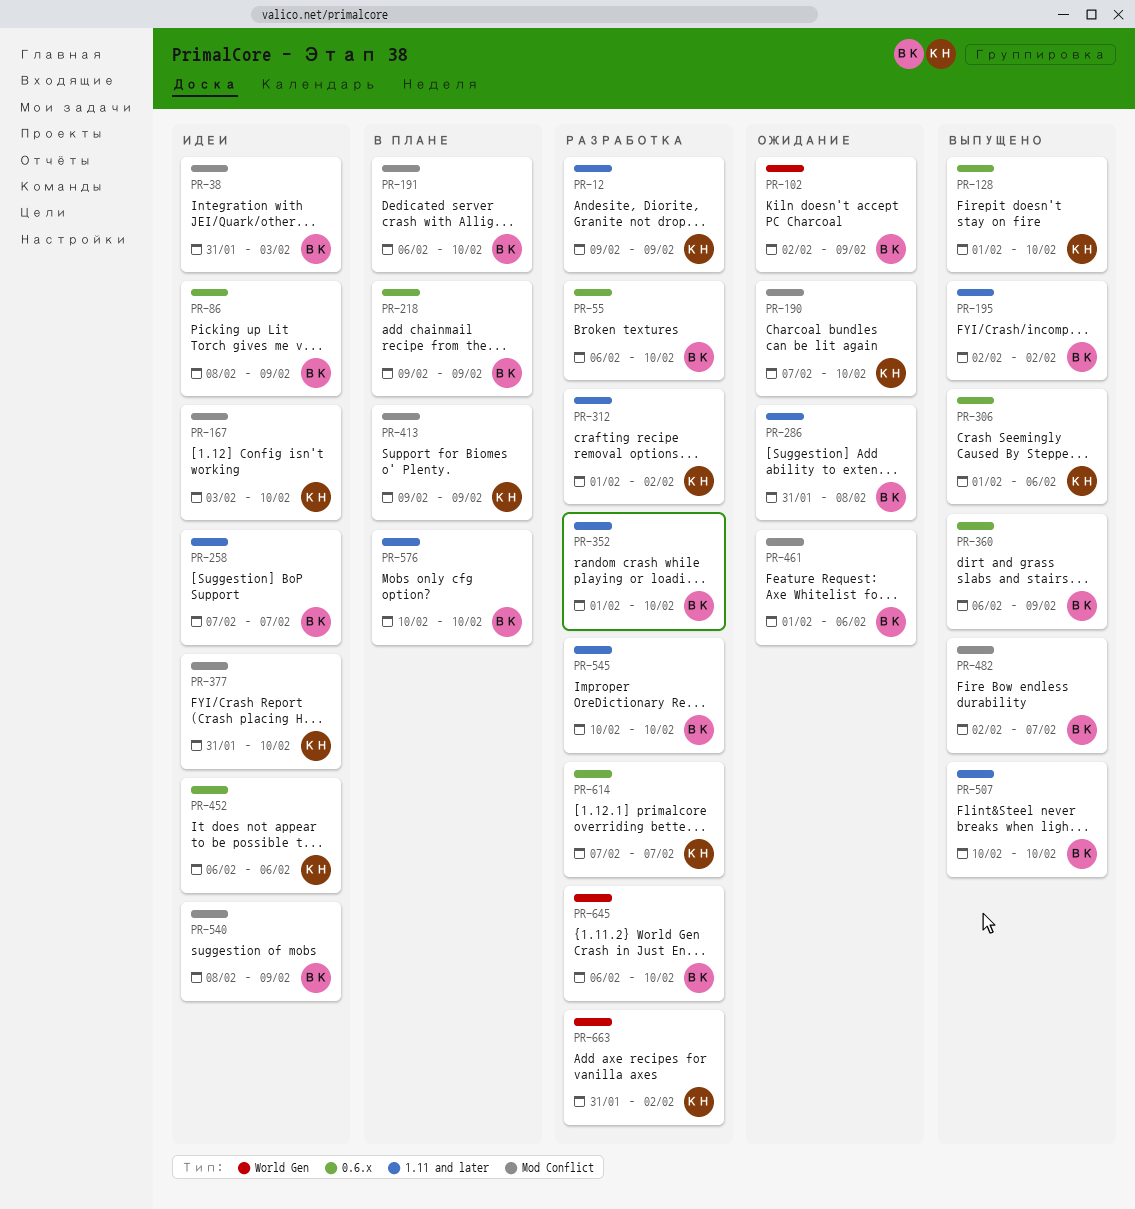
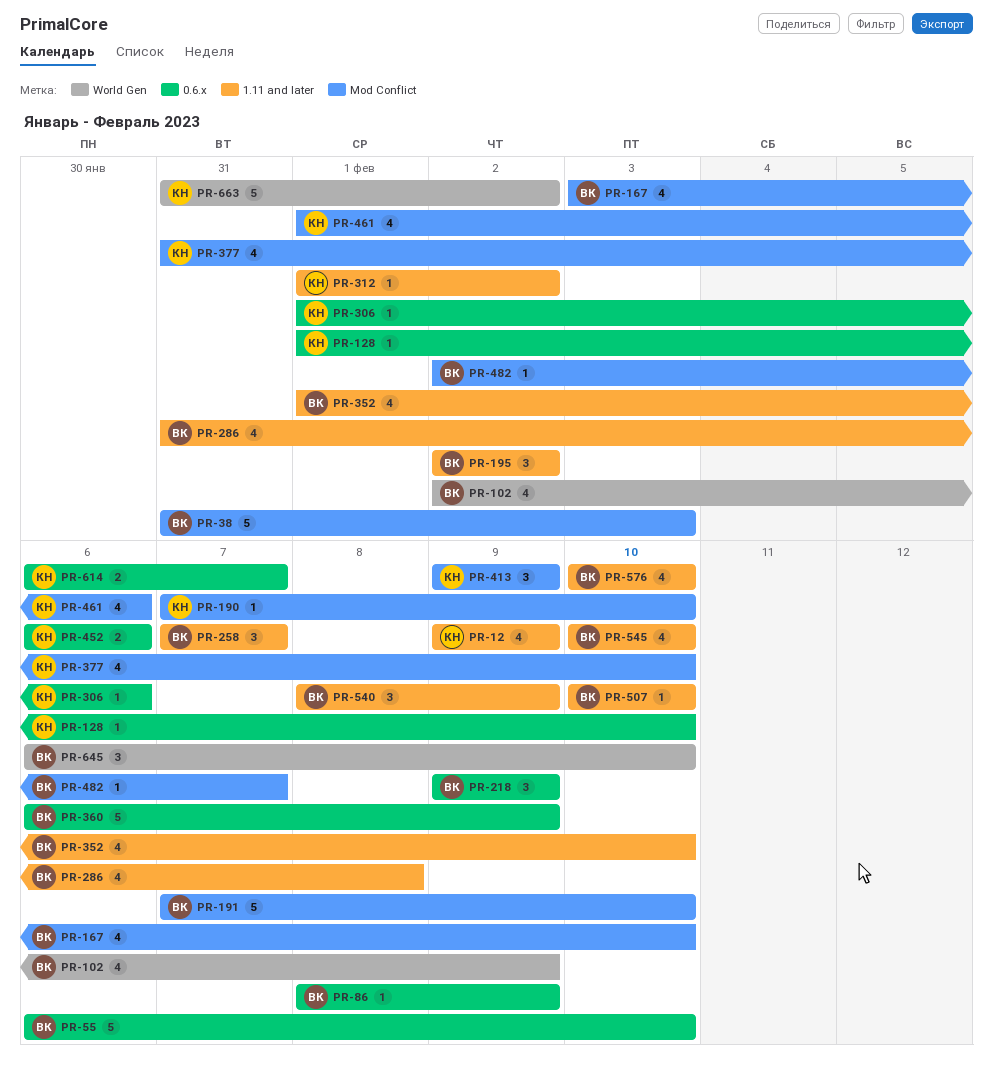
PR-167, owner: КН -> ВК
PR-191, start: Feb 6 -> Feb 7
PR-461, owner: ВК -> КН
PR-540, label: Mod Conflict -> 1.11 and later
PR-614, start: Feb 7 -> Feb 6

